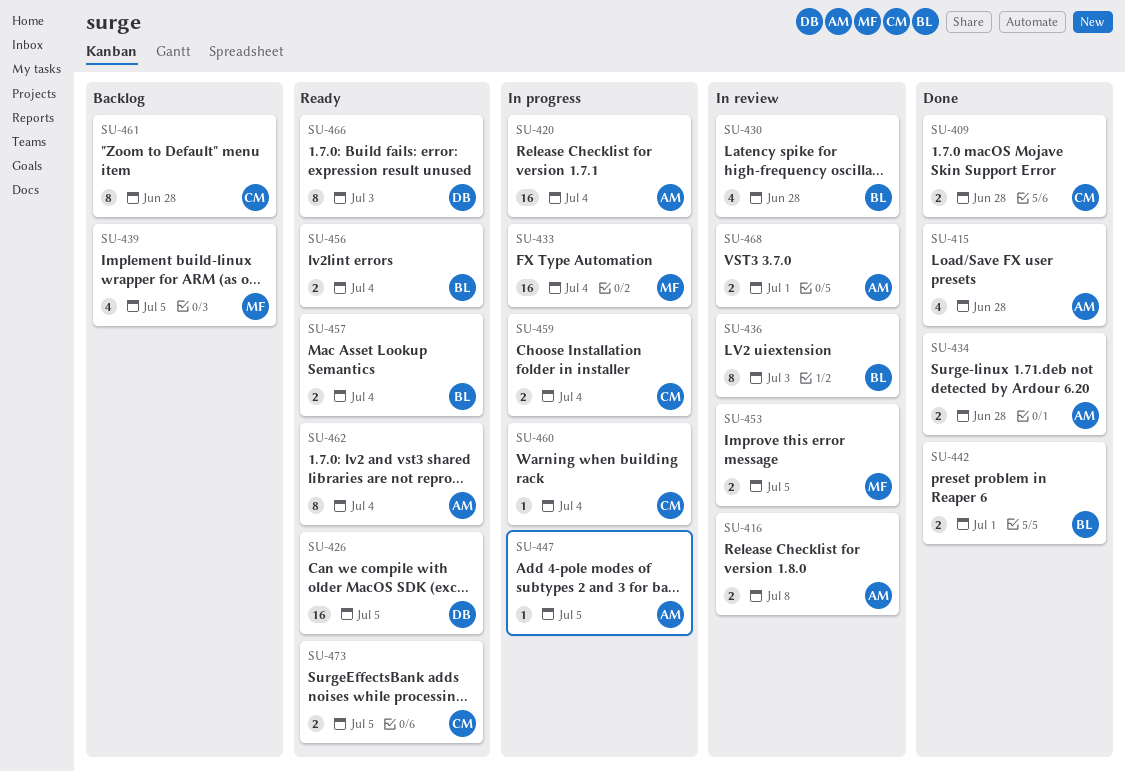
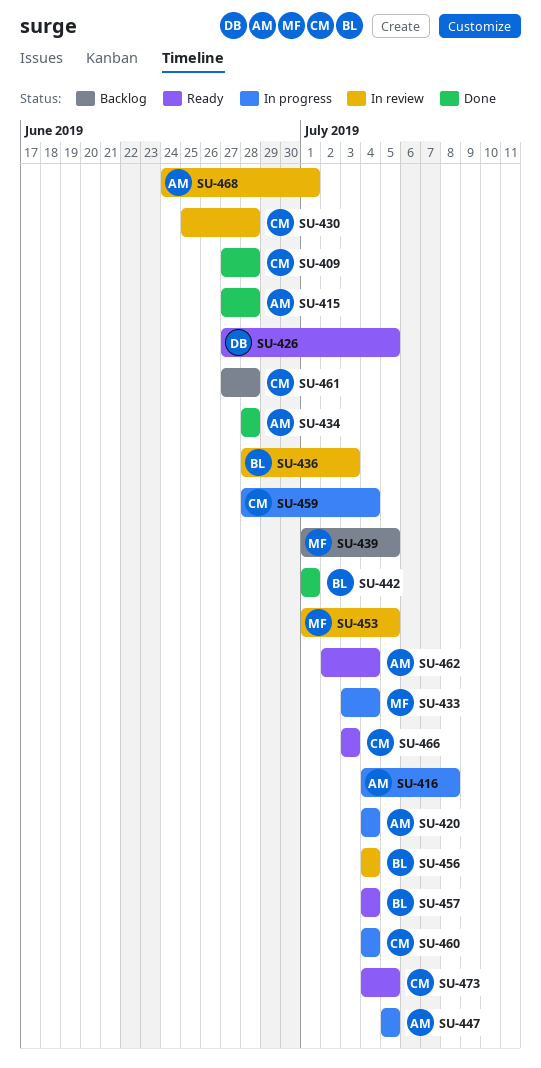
SU-416, status: In review -> In progress
SU-430, owner: BL -> CM
SU-456, status: Ready -> In review
SU-466, owner: DB -> CM

